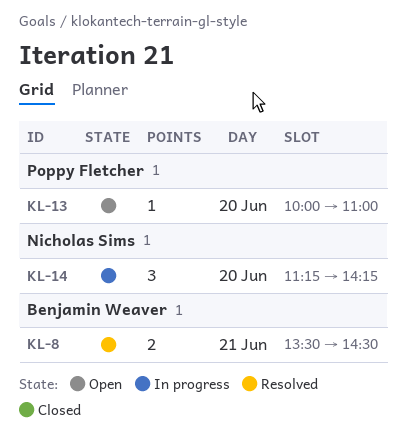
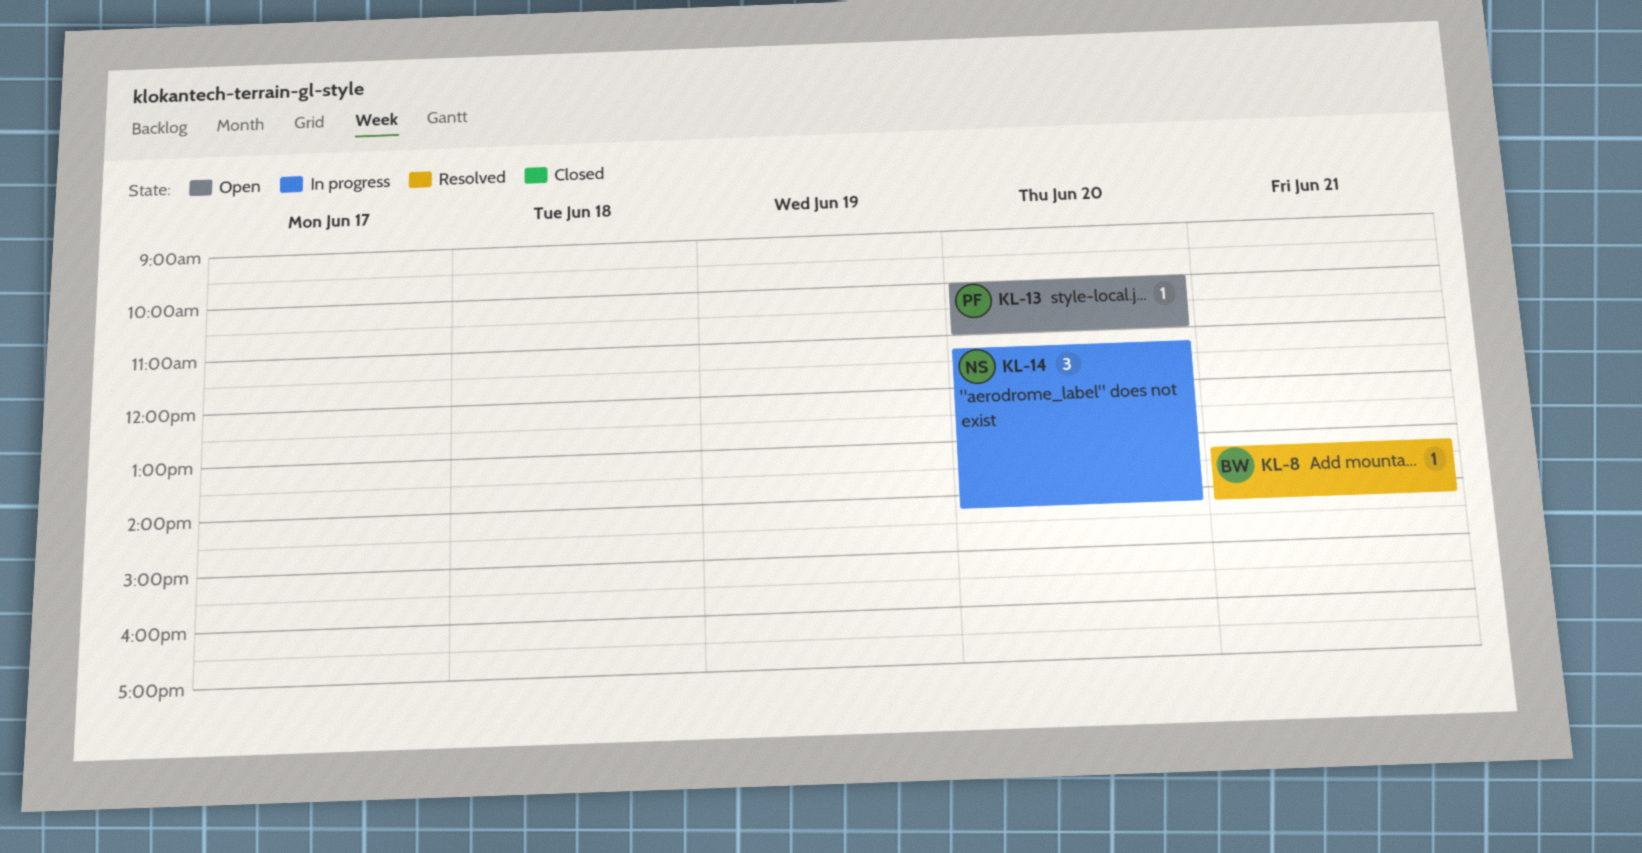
KL-8, estimate: 2 -> 1
KL-8, begins: 13:30 -> 13:15
KL-8, ends: 14:30 -> 14:15

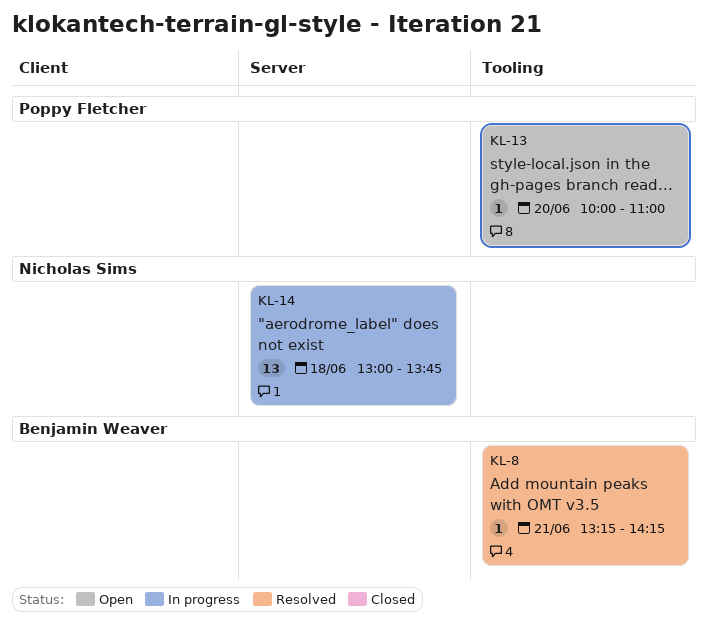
KL-14, estimate: 3 -> 13
KL-14, day: Jun 20 -> Jun 18
KL-14, begins: 11:15 -> 13:00
KL-14, ends: 14:15 -> 13:45

